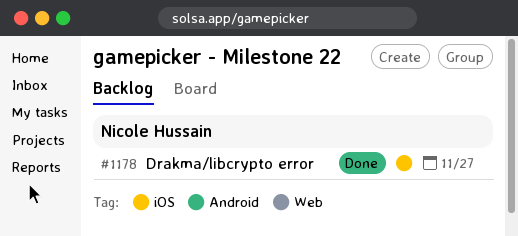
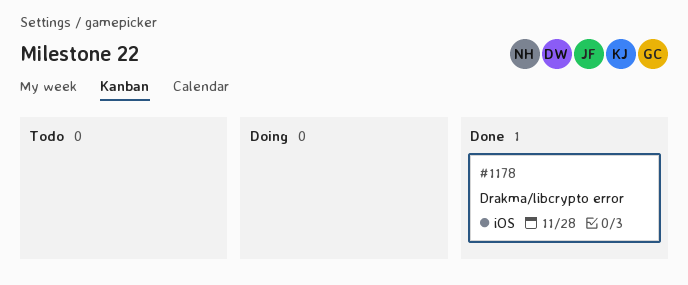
#1178, due: Nov 27 -> Nov 28

